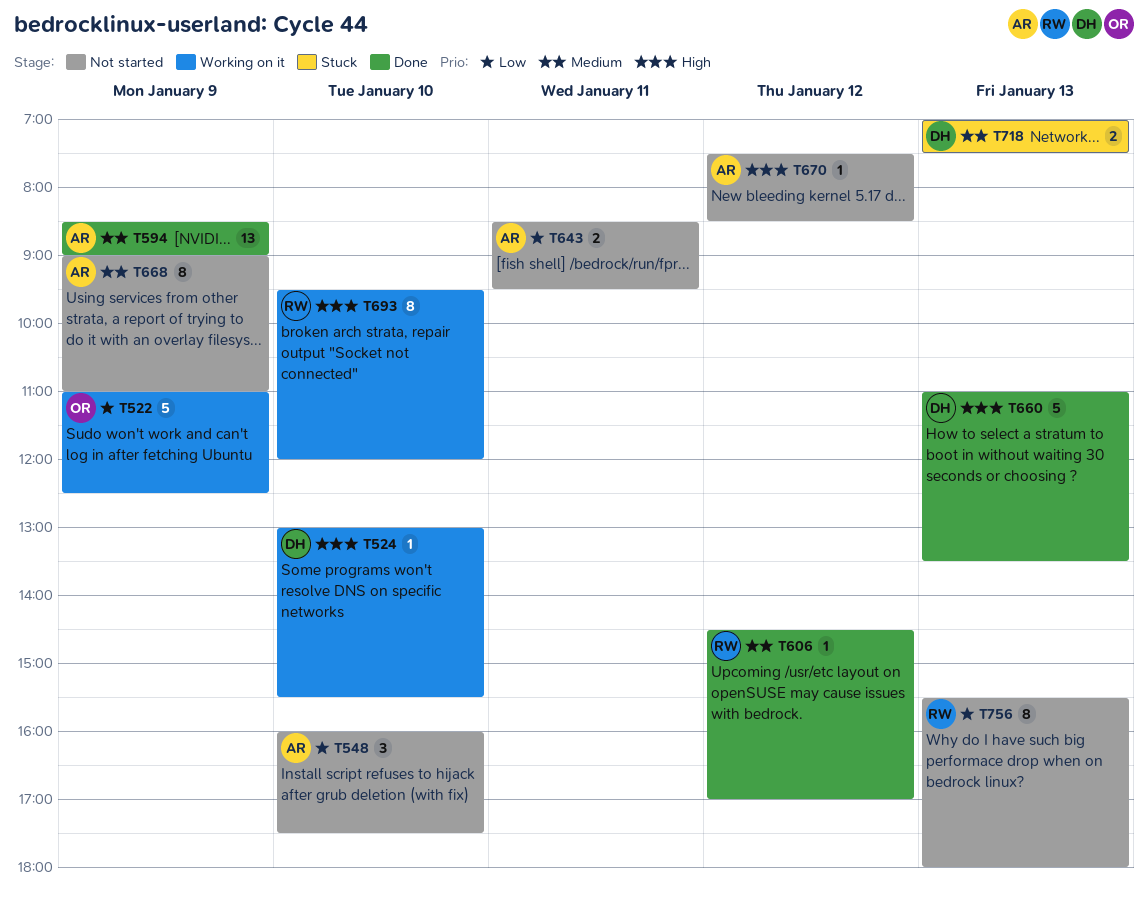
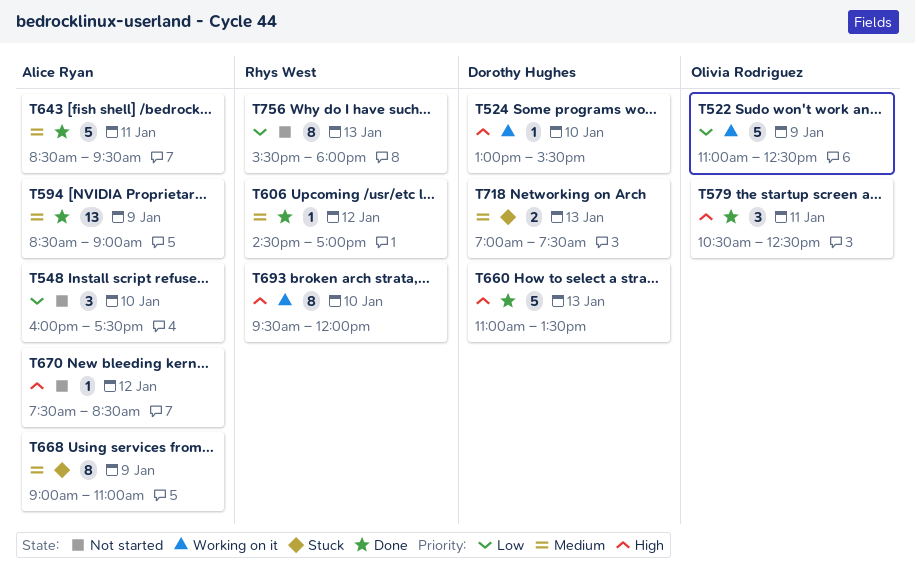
T579: none -> present
T643, status: Not started -> Done
T643, priority: Low -> Medium
T643, estimate: 2 -> 5
T668, status: Not started -> Stuck

